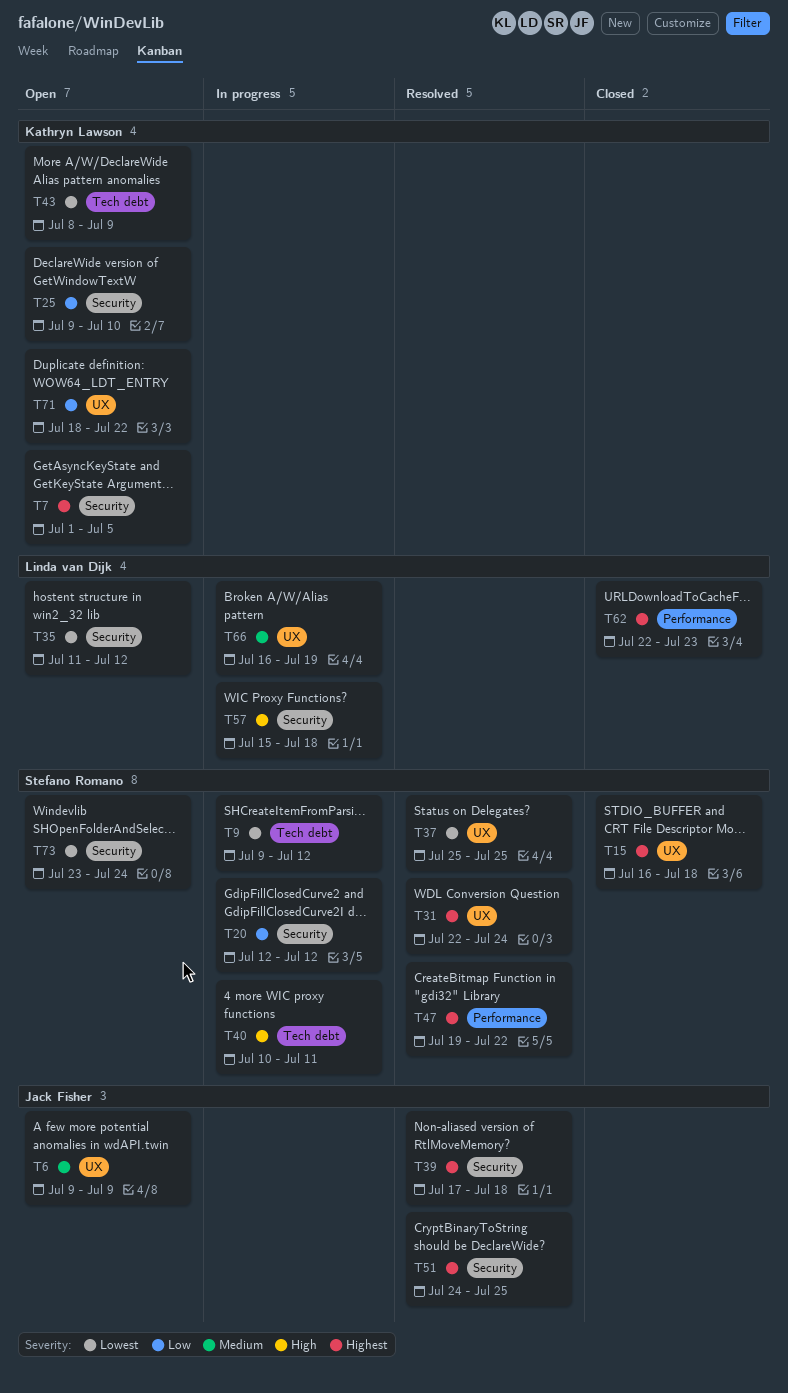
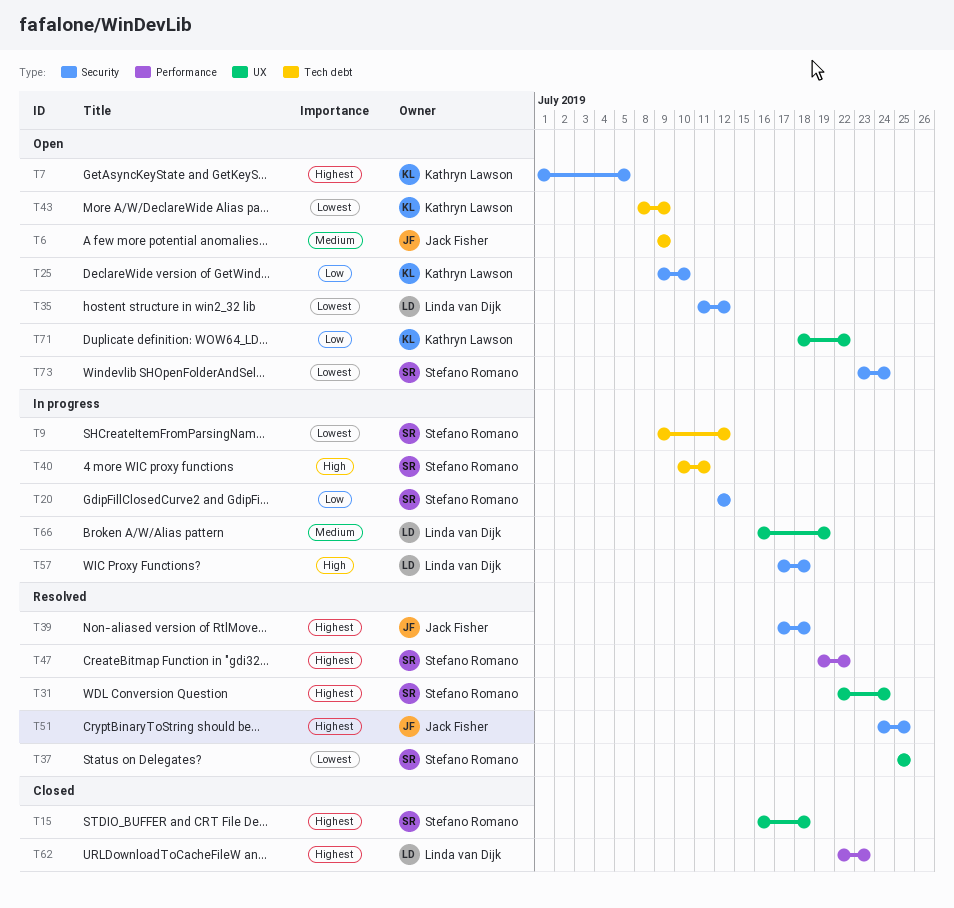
T6, label: UX -> Tech debt
T57, start: Jul 15 -> Jul 17

